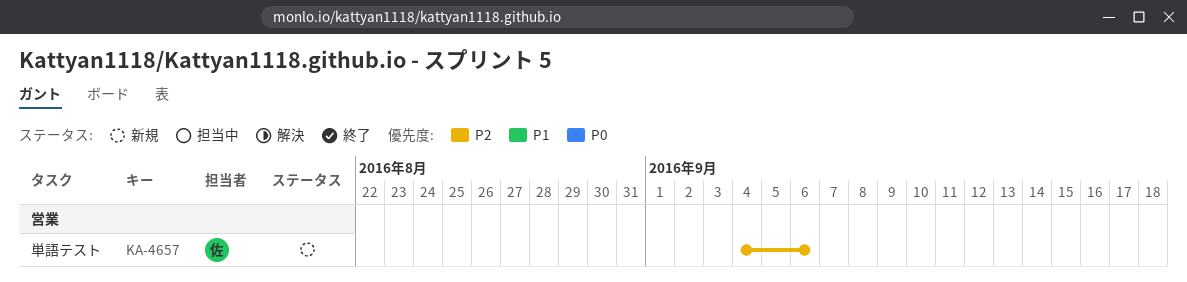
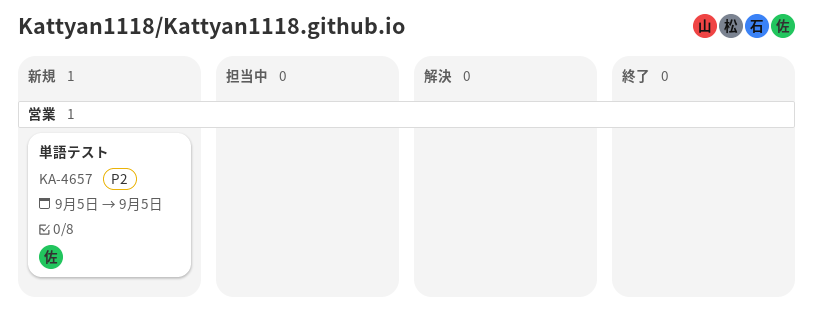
KA-4657, start: Sep 4 -> Sep 5
KA-4657, due: Sep 6 -> Sep 5

